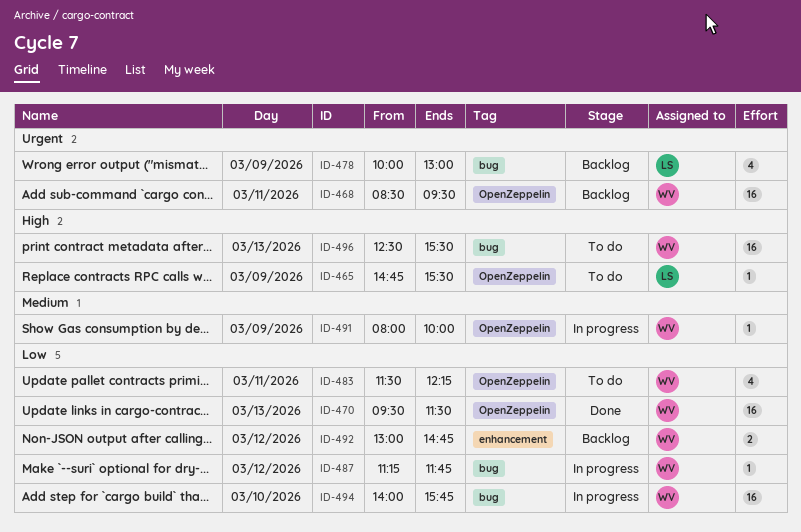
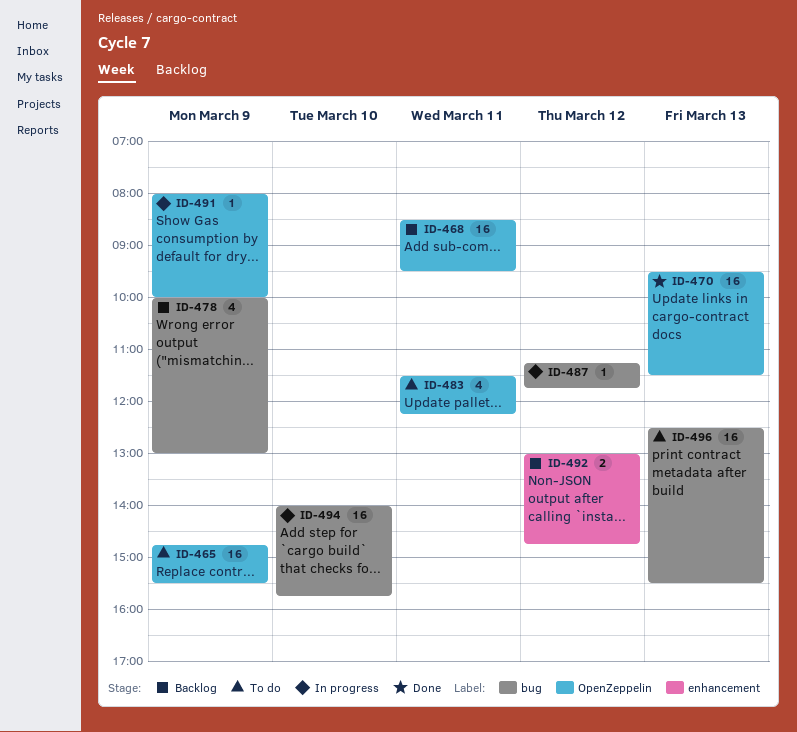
ID-465, estimate: 1 -> 16

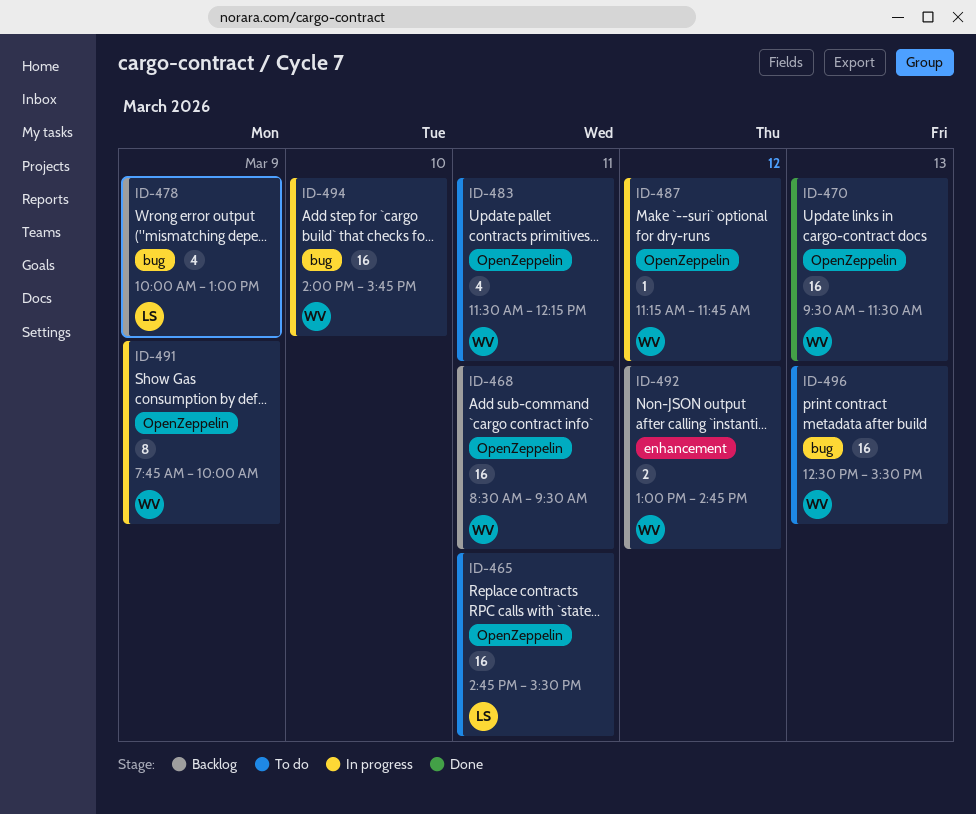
ID-465, day: Mar 9 -> Mar 11
ID-487, label: bug -> OpenZeppelin
ID-491, estimate: 1 -> 8
ID-491, begins: 08:00 -> 07:45

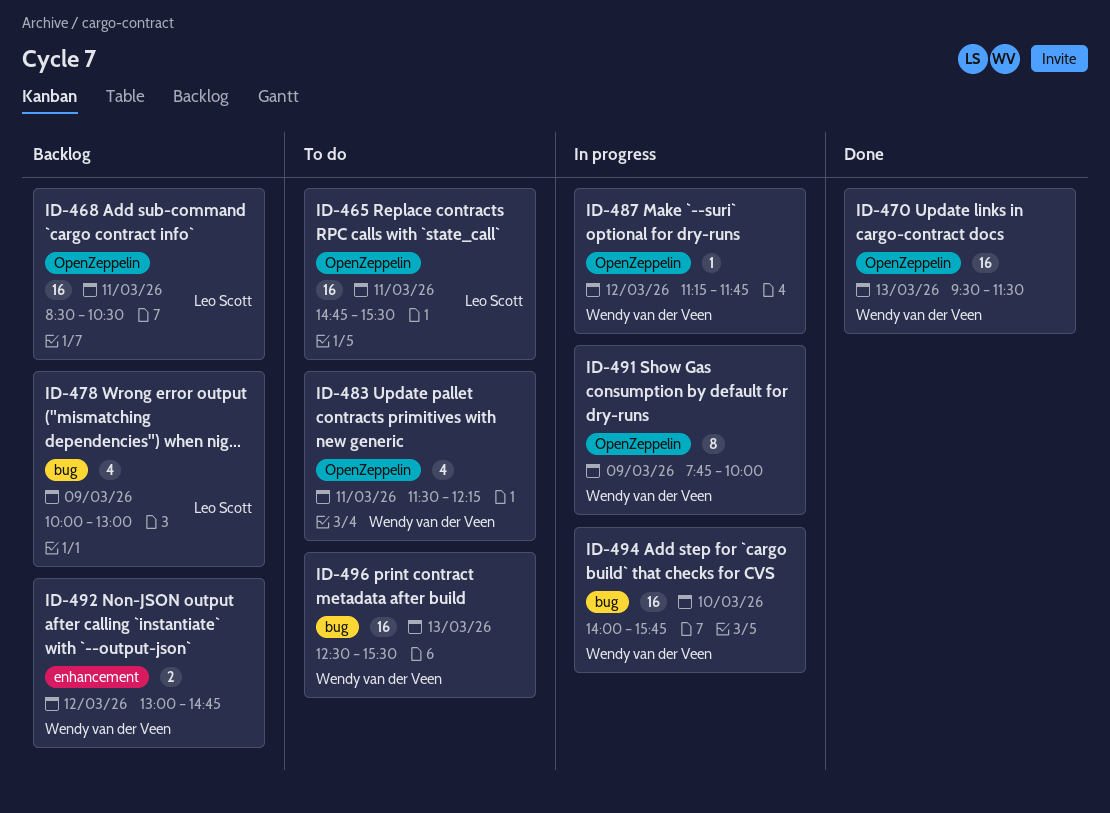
ID-468, owner: Wendy van der Veen -> Leo Scott
ID-468, ends: 09:30 -> 10:30

